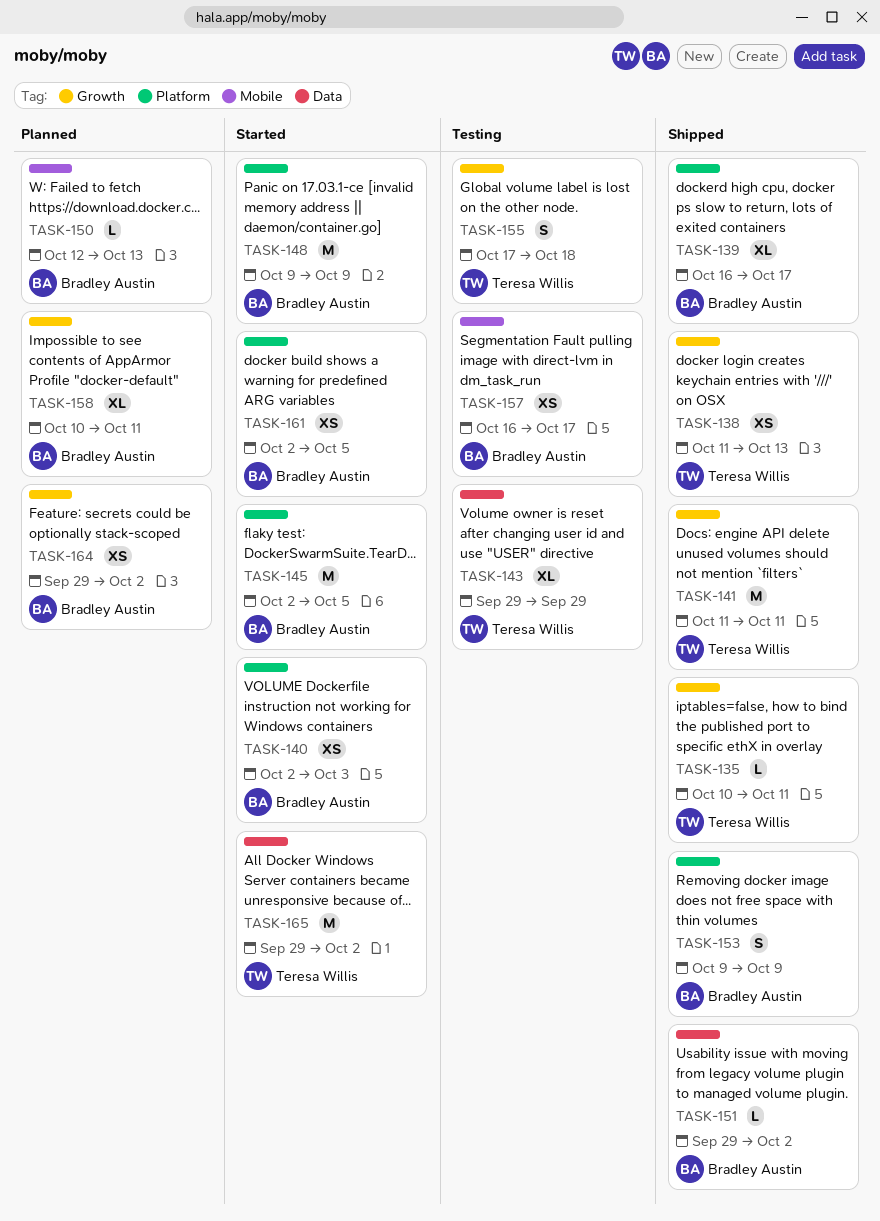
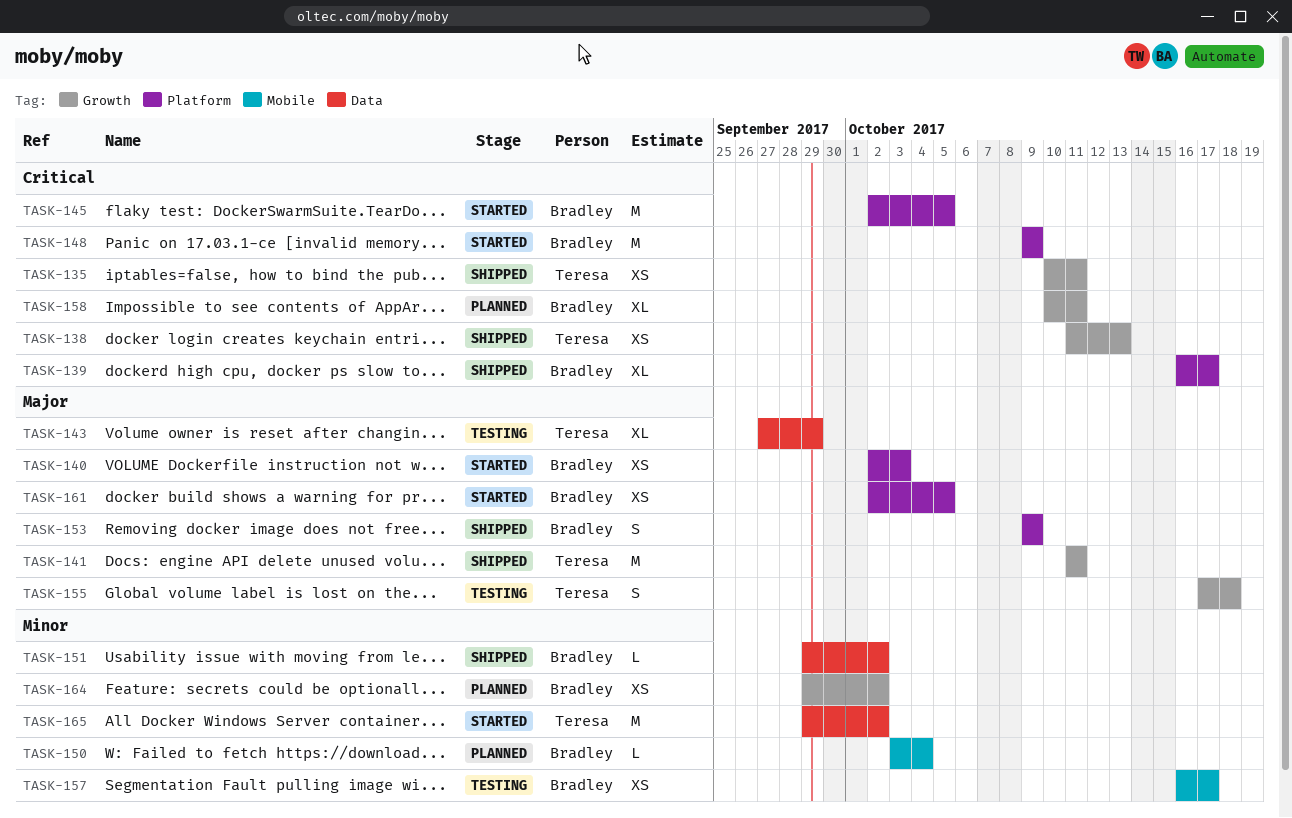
TASK-135, estimate: L -> XS
TASK-143, start: Sep 29 -> Sep 27
TASK-150, start: Oct 12 -> Oct 3
TASK-150, due: Oct 13 -> Oct 4

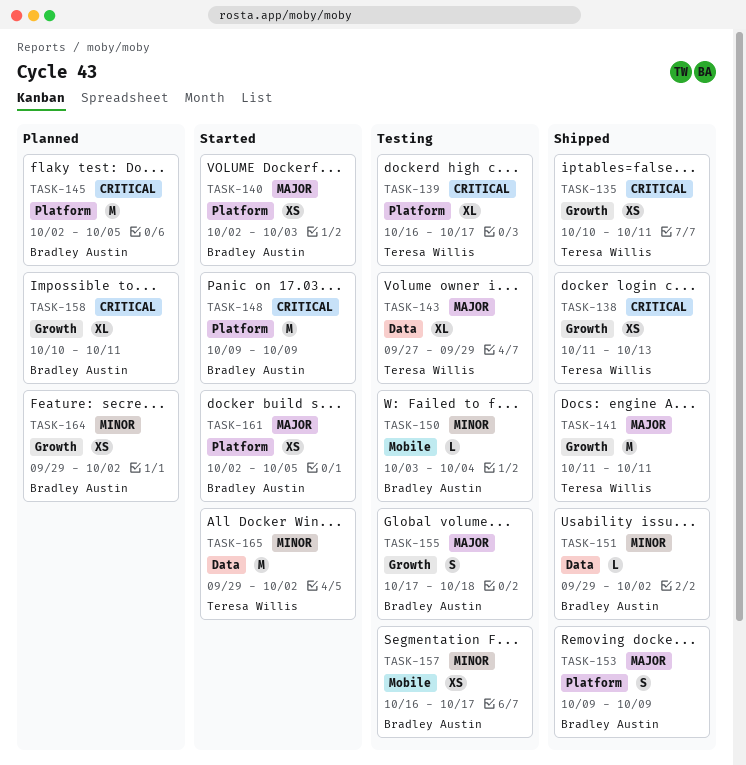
TASK-139, status: Shipped -> Testing
TASK-139, owner: Bradley Austin -> Teresa Willis
TASK-145, status: Started -> Planned
TASK-150, status: Planned -> Testing
TASK-155, owner: Teresa Willis -> Bradley Austin

